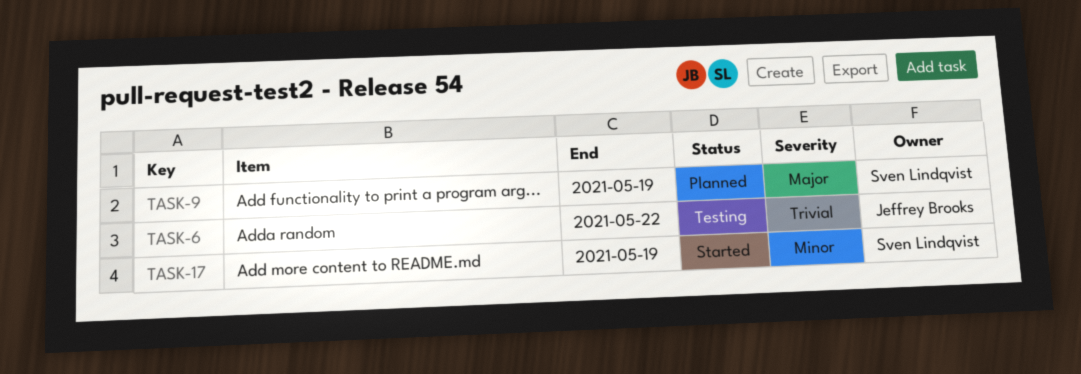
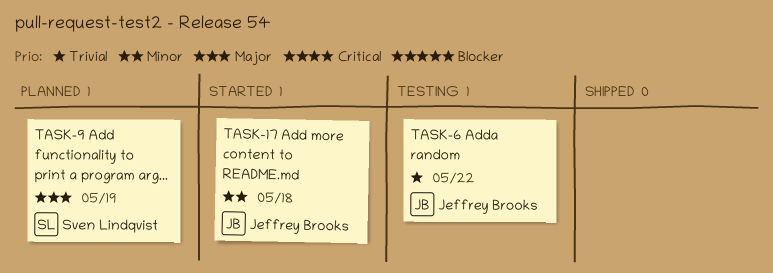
TASK-17, owner: Sven Lindqvist -> Jeffrey Brooks
TASK-17, due: May 19 -> May 18

